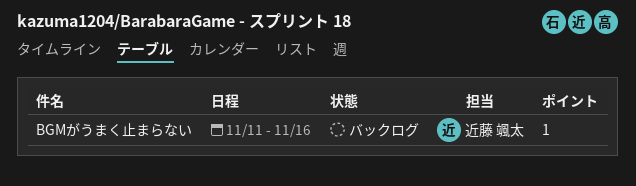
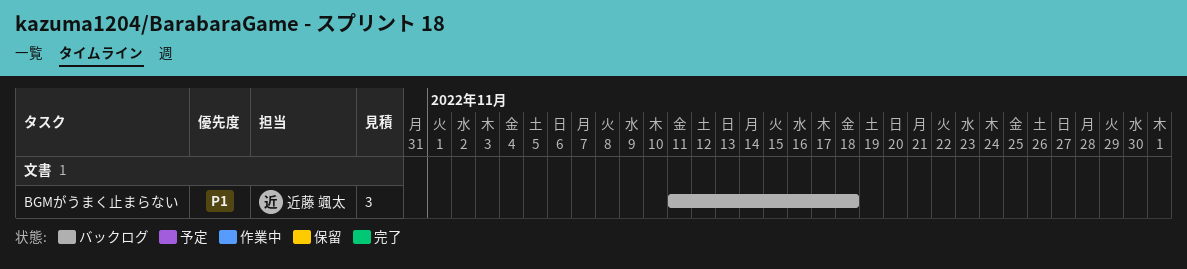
BGMがうまく止まらない, estimate: 1 -> 3
BGMがうまく止まらない, due: Nov 16 -> Nov 18

